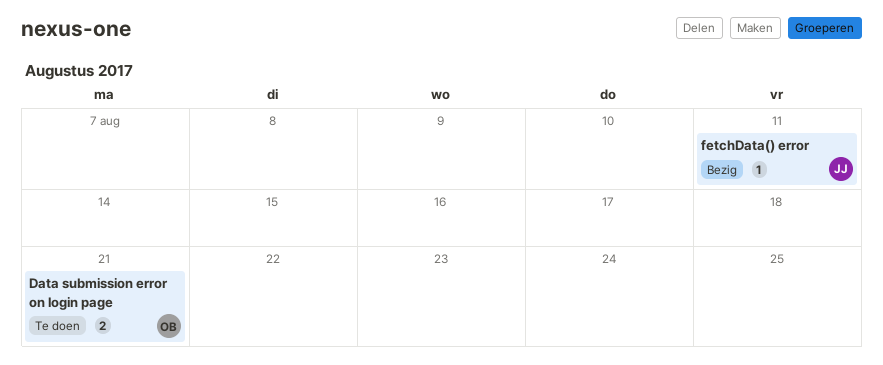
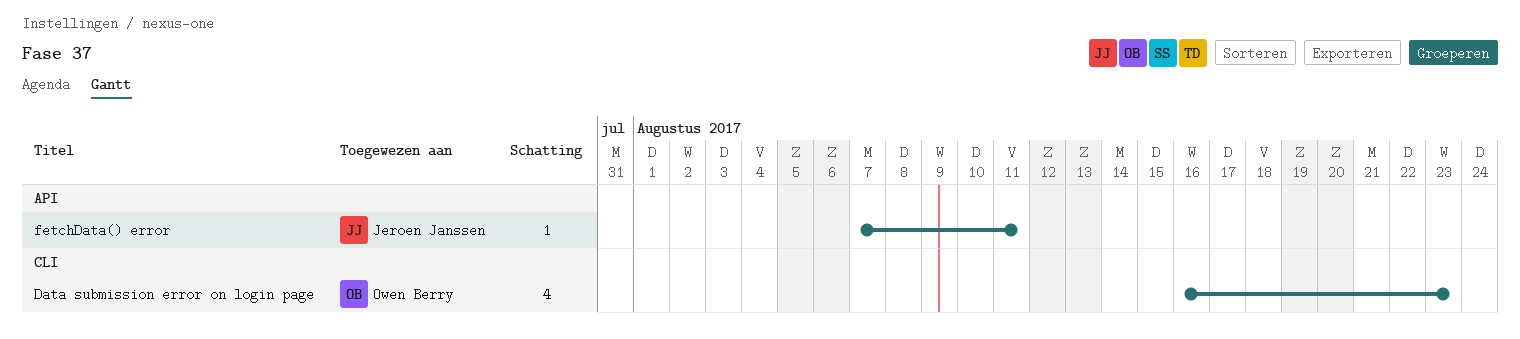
Data submission error on login page, estimate: 2 -> 4
Data submission error on login page, due: Aug 21 -> Aug 23

